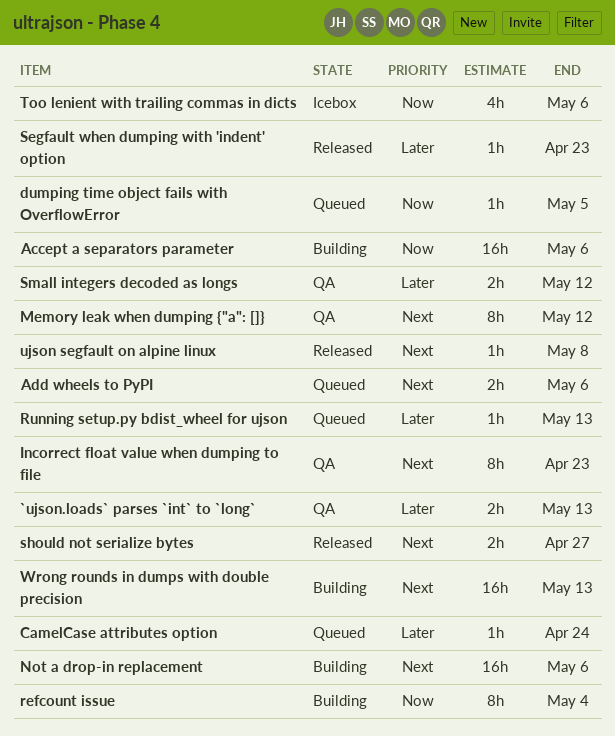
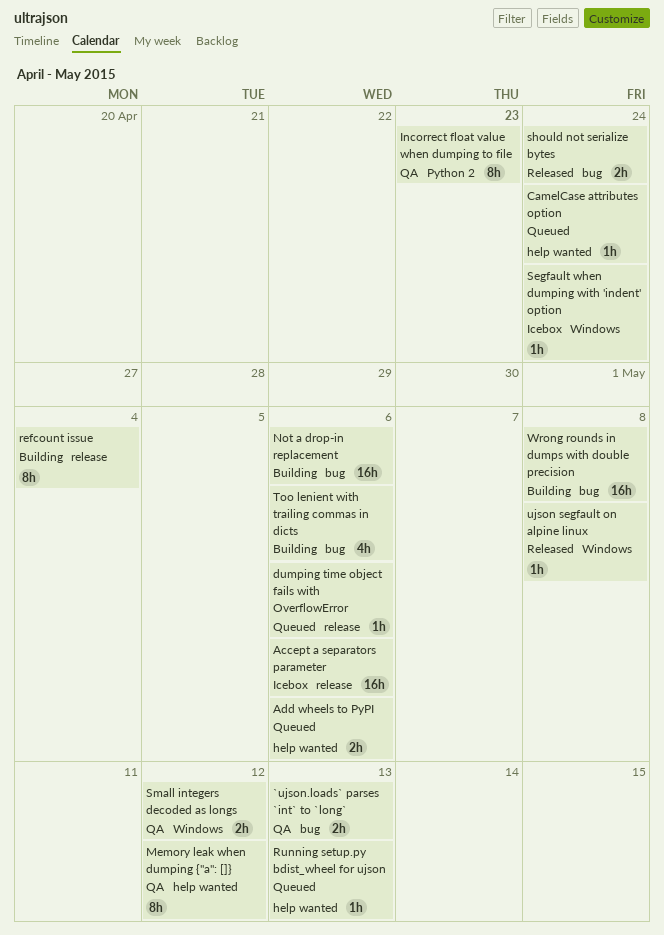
Accept a separators parameter, status: Building -> Icebox
dumping time object fails with OverflowError, due: May 5 -> May 6
Segfault when dumping with 'indent' option, status: Released -> Icebox
Segfault when dumping with 'indent' option, due: Apr 23 -> Apr 24
should not serialize bytes, due: Apr 27 -> Apr 24
Too lenient with trailing commas in dicts, status: Icebox -> Building
Wrong rounds in dumps with double precision, due: May 13 -> May 8

